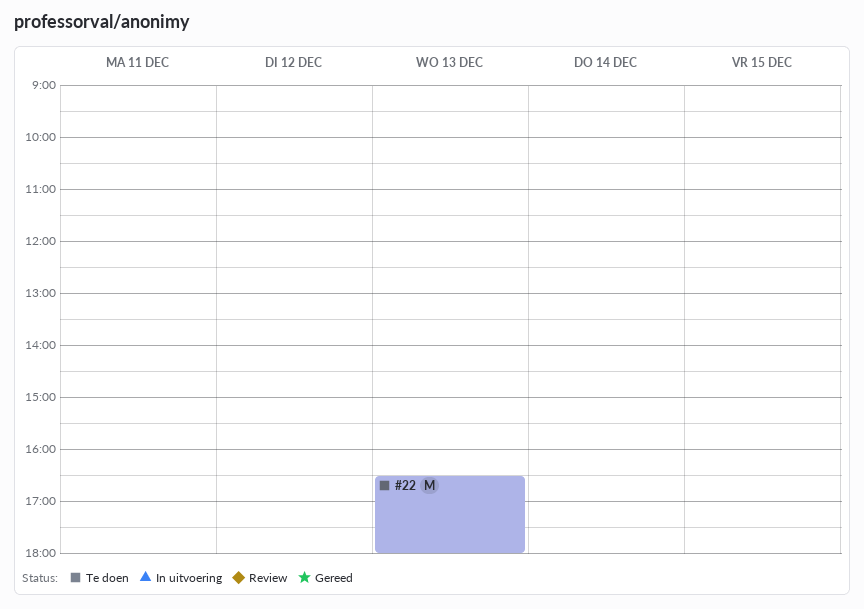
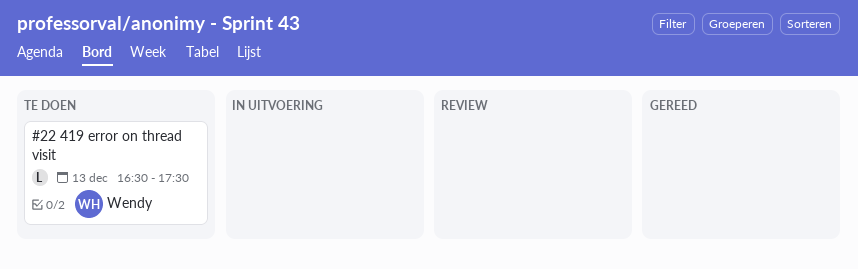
#22, estimate: M -> L
#22, ends: 18:00 -> 17:30

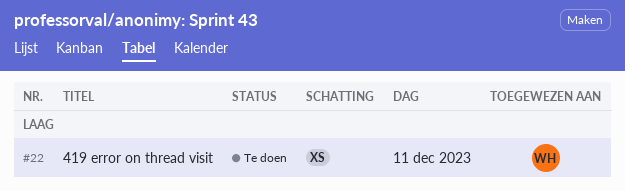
#22, estimate: L -> XS
#22, day: Dec 13 -> Dec 11

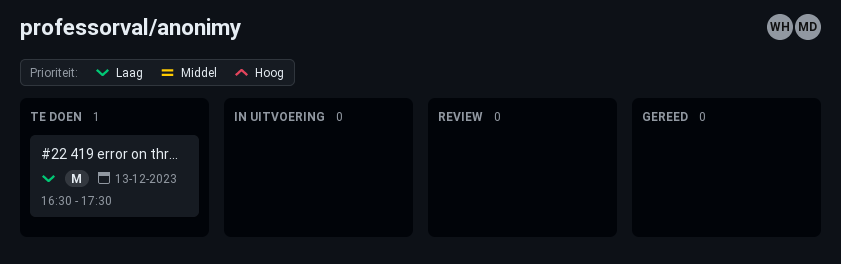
#22, estimate: XS -> M
#22, day: Dec 11 -> Dec 13

